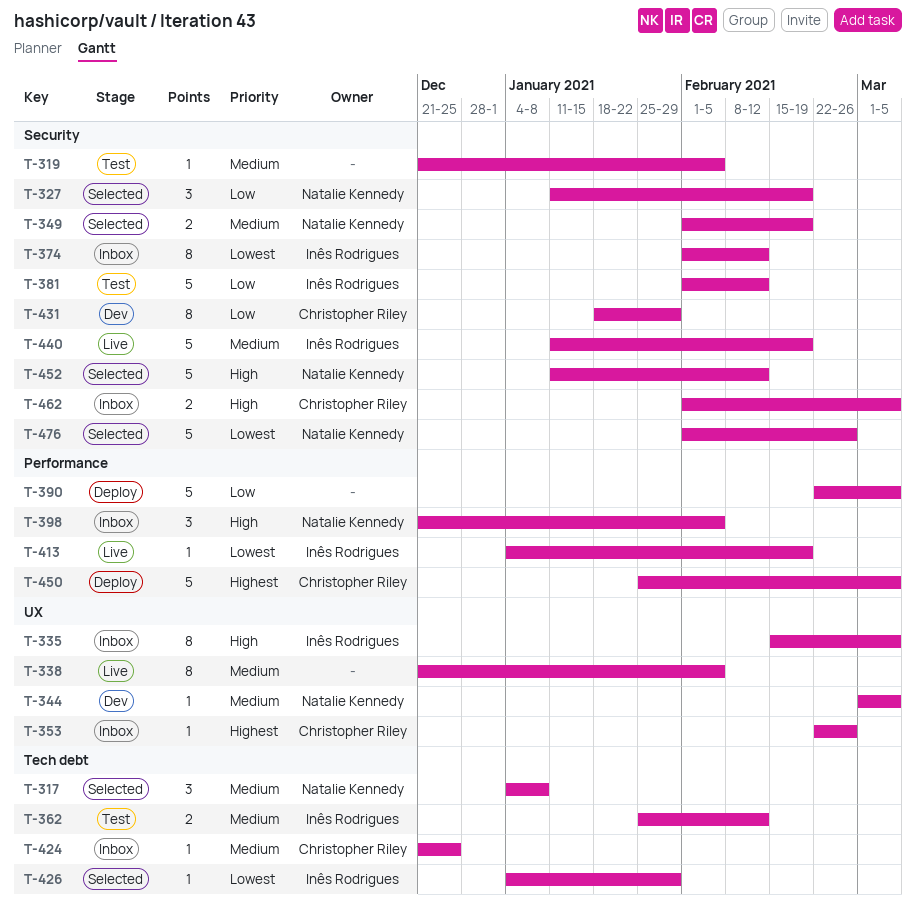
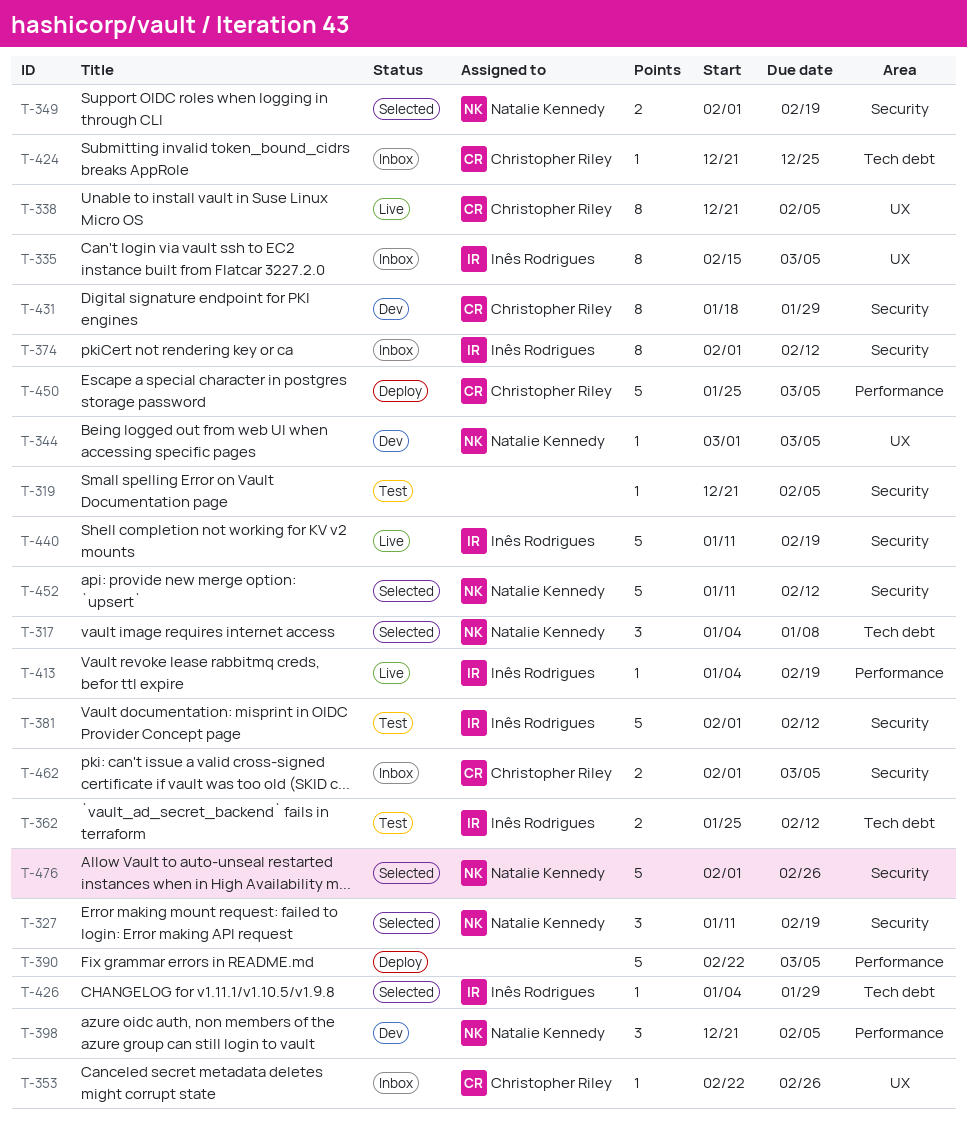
T-338, owner: none -> Christopher Riley
T-398, status: Inbox -> Dev

